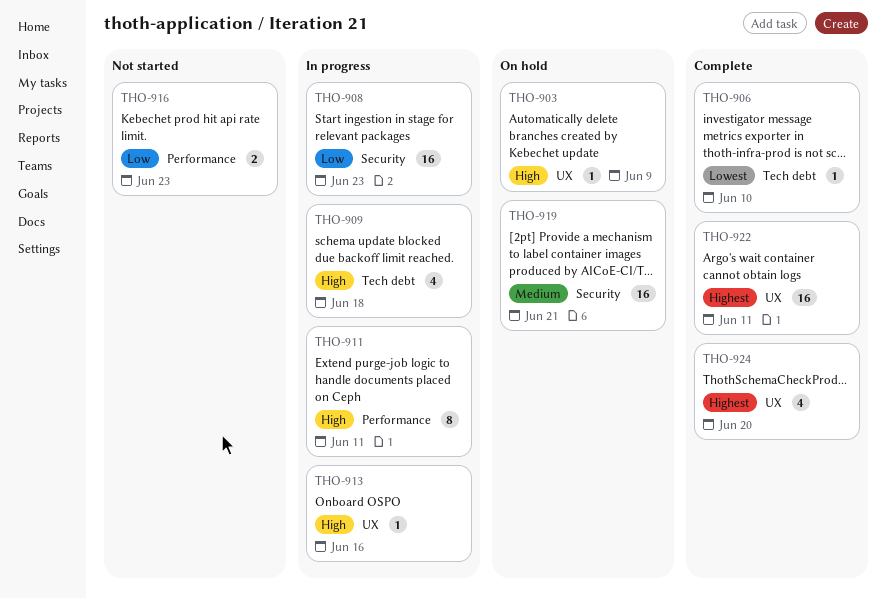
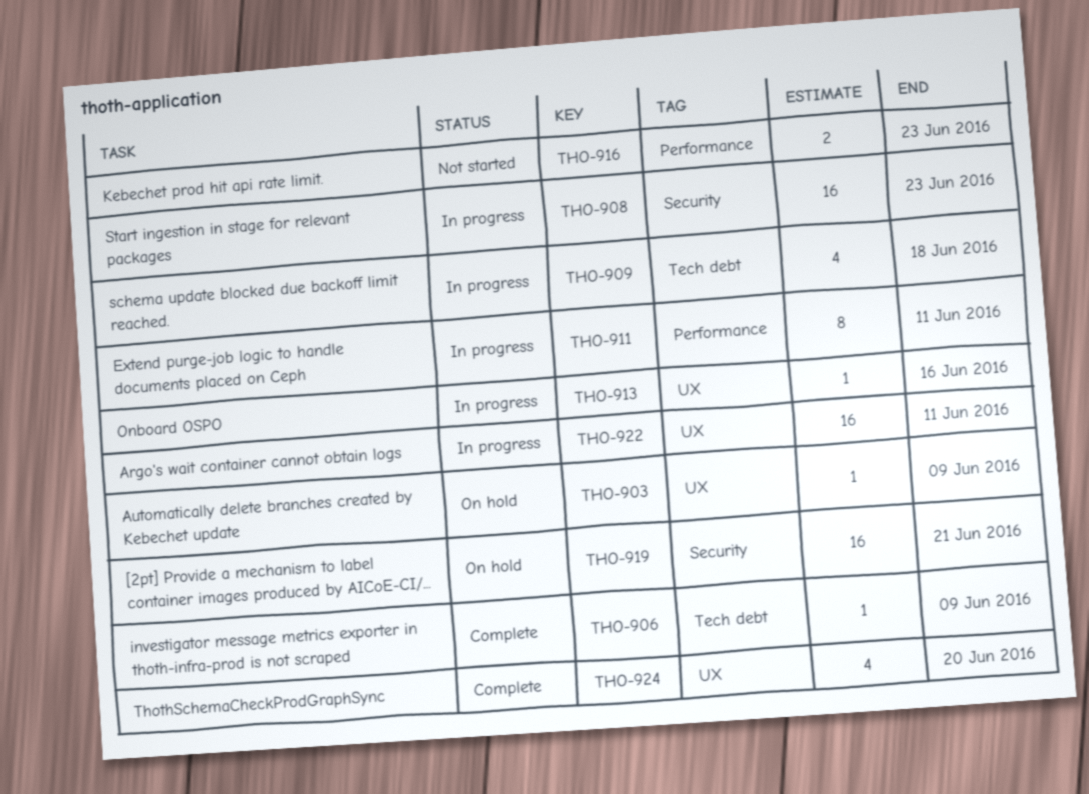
THO-906, due: Jun 10 -> Jun 9
THO-922, status: Complete -> In progress

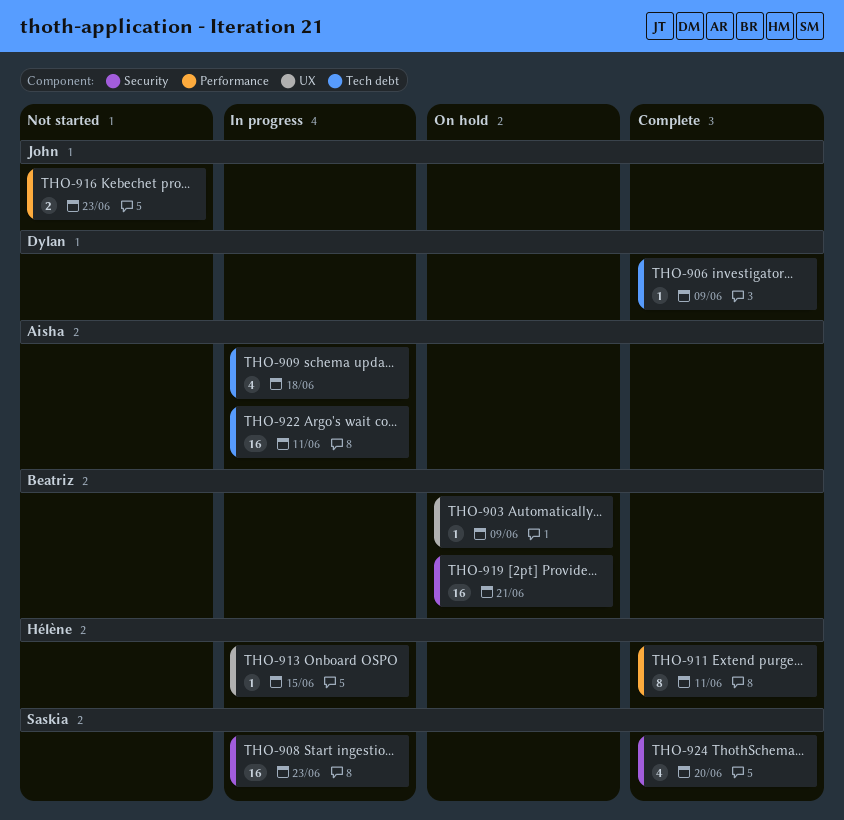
THO-911, status: In progress -> Complete
THO-913, due: Jun 16 -> Jun 15
THO-922, label: UX -> Tech debt
THO-924, label: UX -> Security

